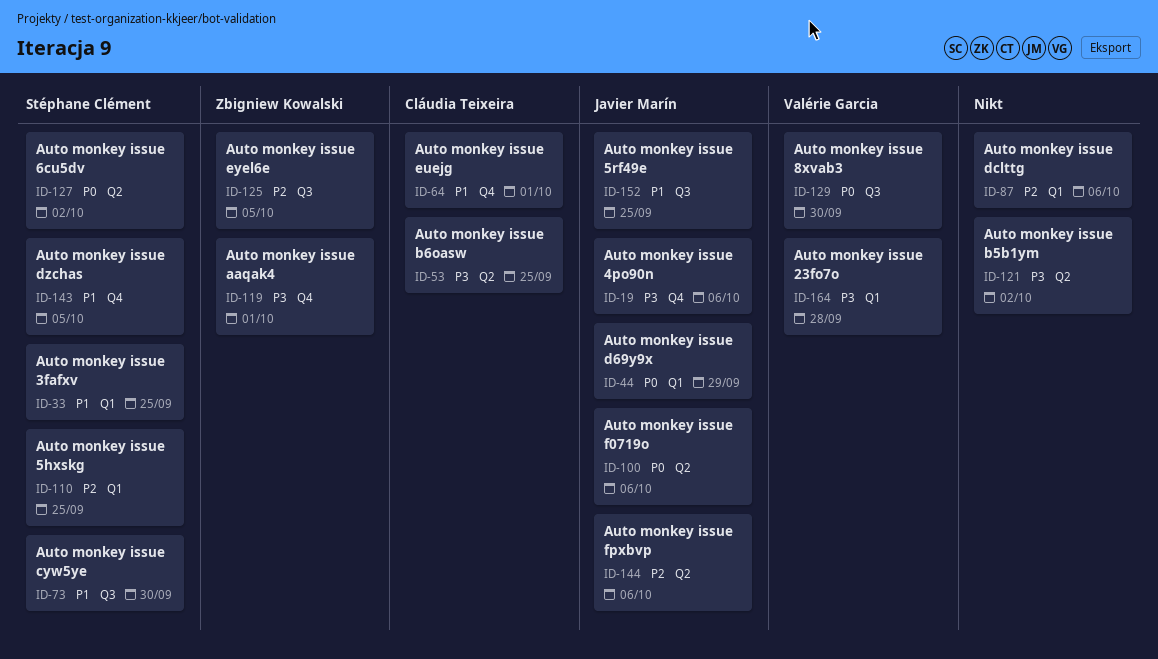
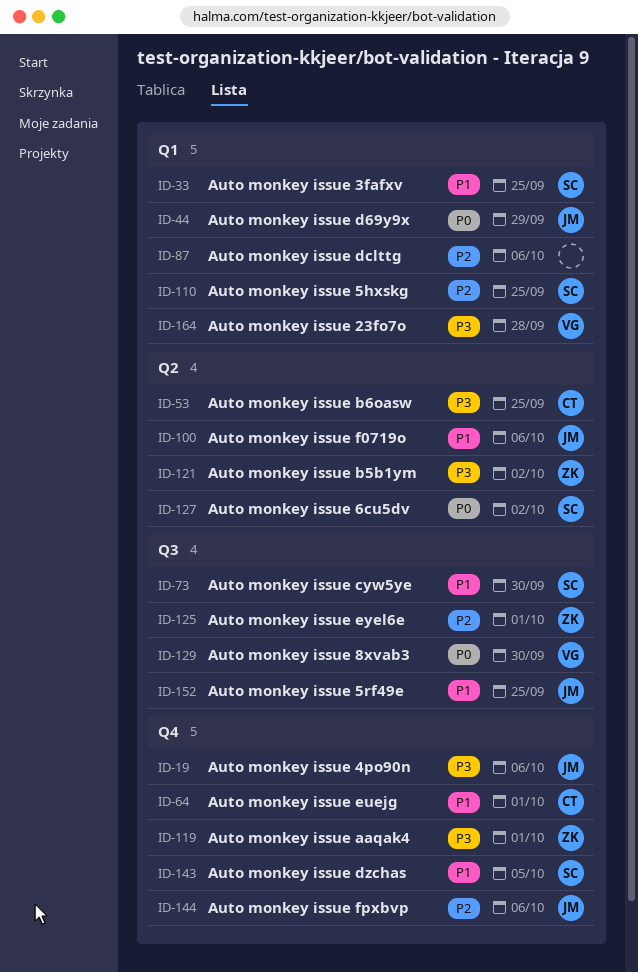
ID-100, priority: P0 -> P1
ID-121, owner: none -> Zbigniew Kowalski
ID-125, due: Oct 5 -> Oct 1
ID-144, label: Q2 -> Q4

